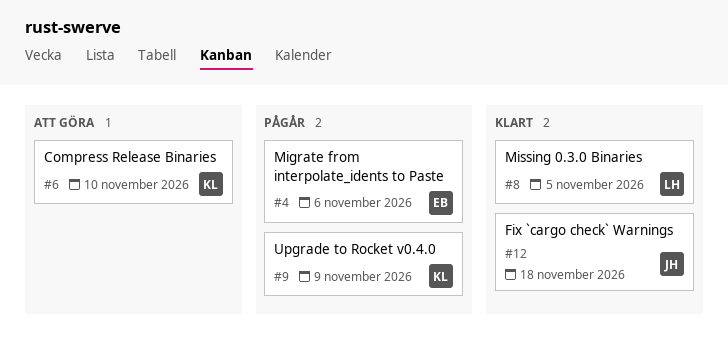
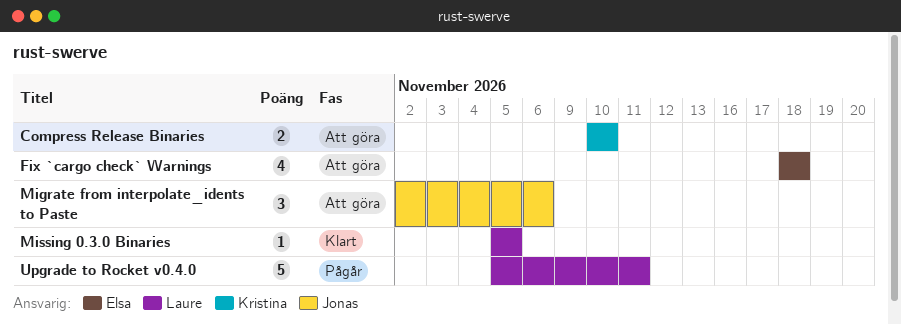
Fix `cargo check` Warnings, status: Klart -> Att göra
Fix `cargo check` Warnings, owner: Jonas -> Elsa
Migrate from interpolate_idents to Paste, status: Pågår -> Att göra
Migrate from interpolate_idents to Paste, owner: Elsa -> Jonas
Upgrade to Rocket v0.4.0, owner: Kristina -> Laure
Upgrade to Rocket v0.4.0, due: Nov 9 -> Nov 11

